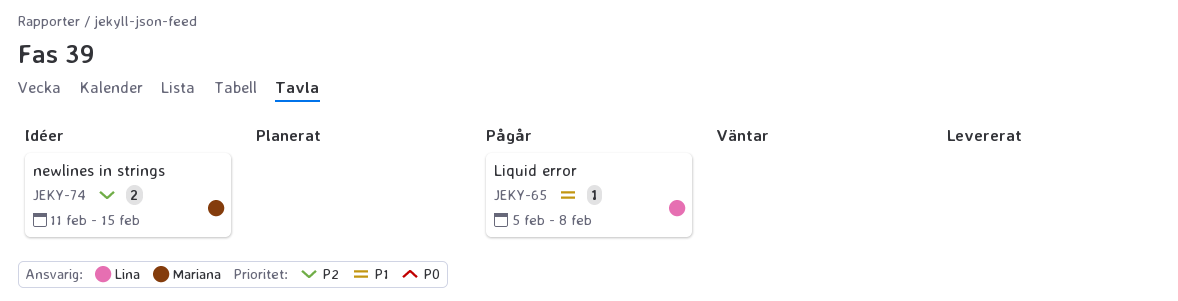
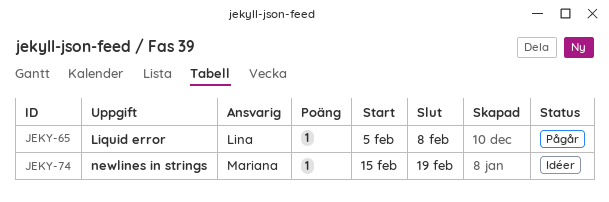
JEKY-74, estimate: 2 -> 1
JEKY-74, start: Feb 11 -> Feb 15
JEKY-74, due: Feb 15 -> Feb 19

